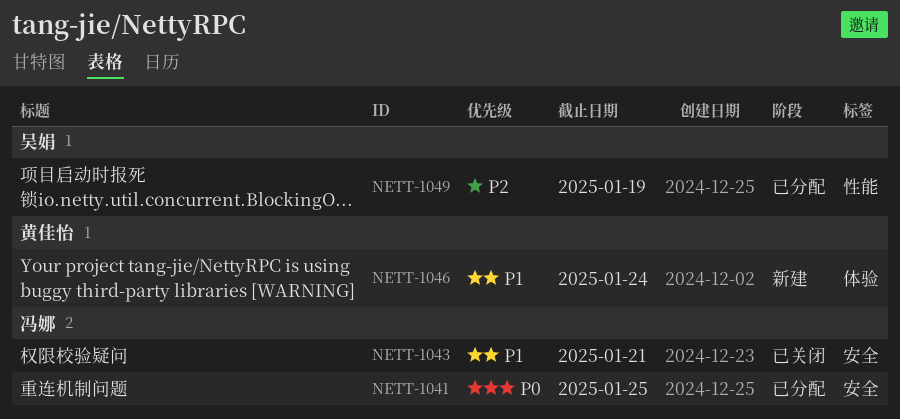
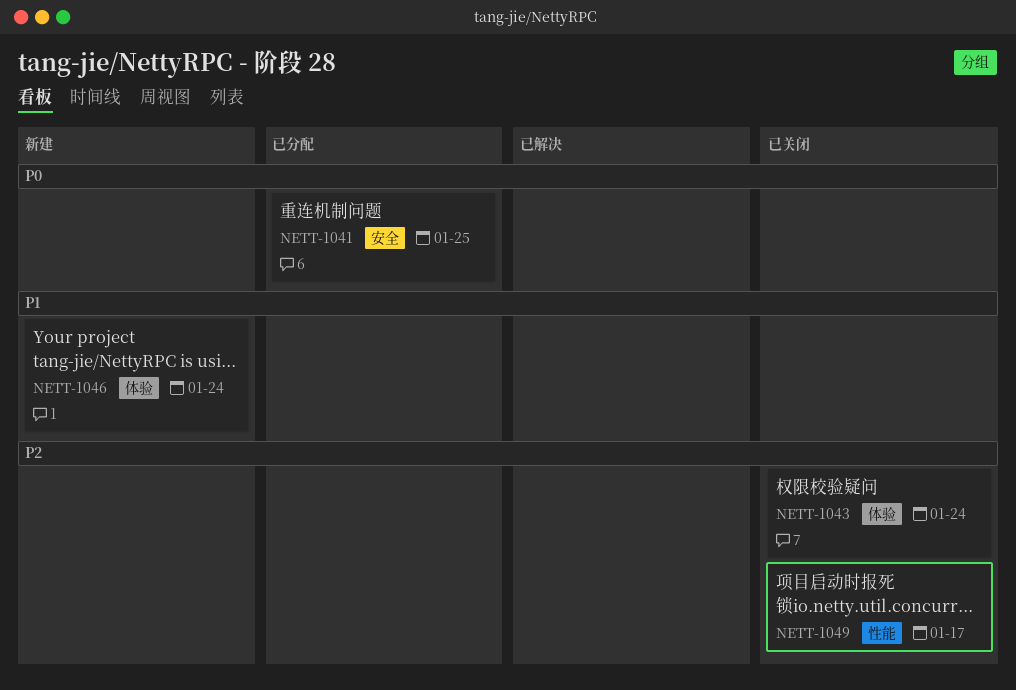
NETT-1043, priority: P1 -> P2
NETT-1043, label: 安全 -> 体验
NETT-1043, due: Jan 21 -> Jan 24
NETT-1049, status: 已分配 -> 已关闭
NETT-1049, due: Jan 19 -> Jan 17

